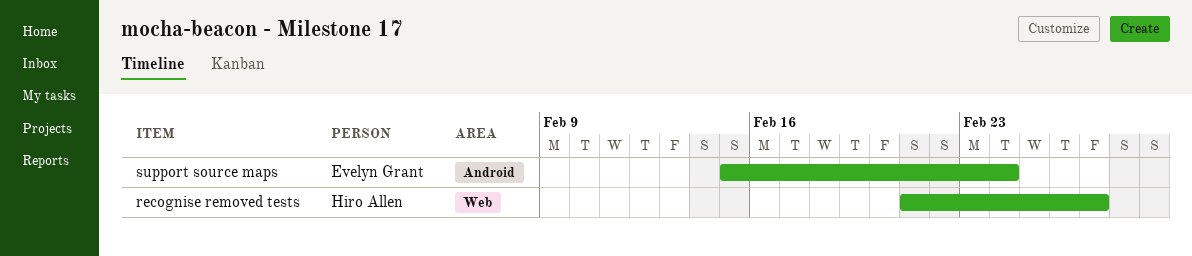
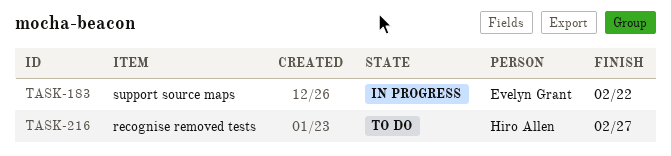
support source maps, due: Feb 24 -> Feb 22

